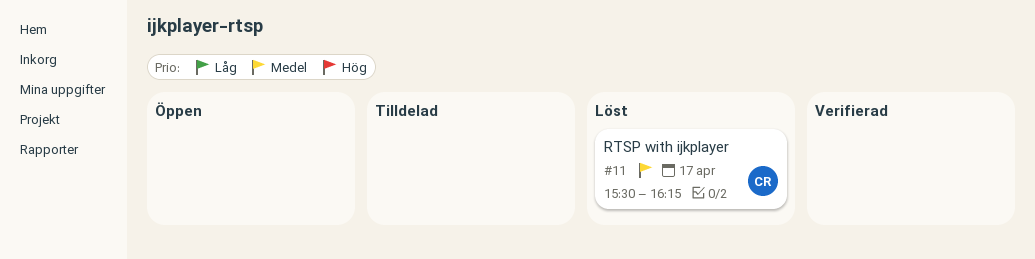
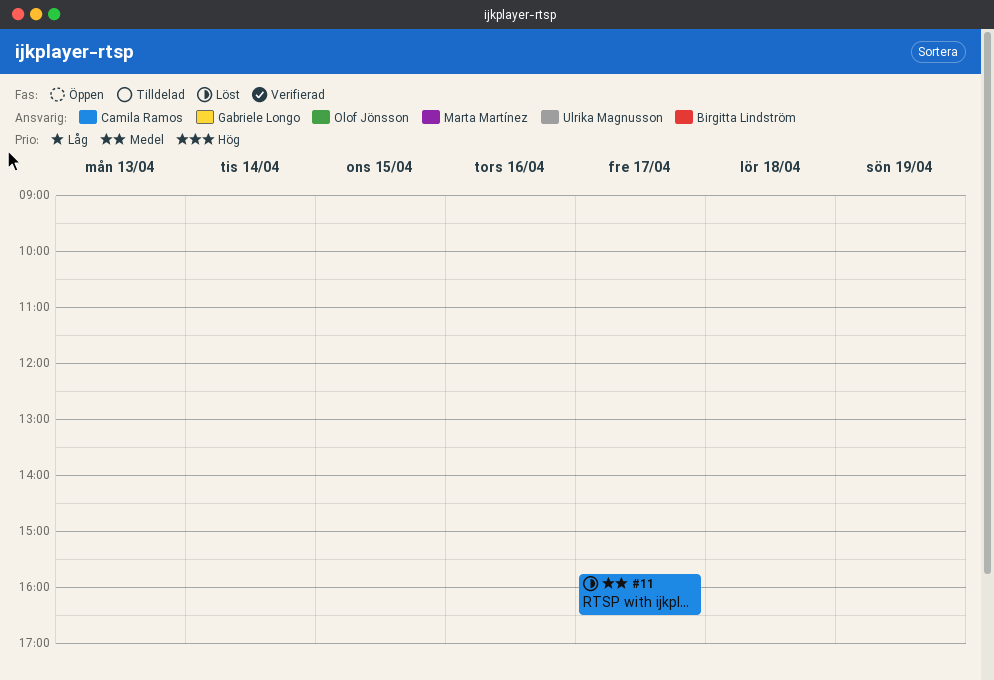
#11, begins: 15:30 -> 15:45
#11, ends: 16:15 -> 16:30

